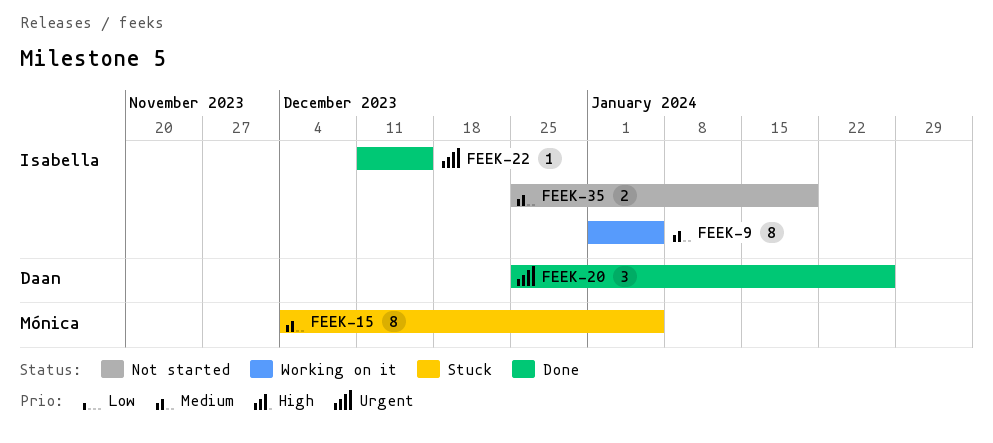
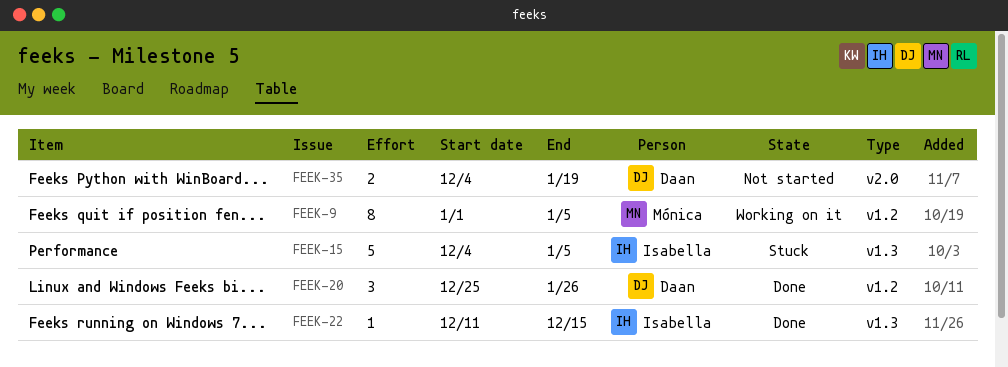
FEEK-9, owner: Isabella -> Mónica
FEEK-15, owner: Mónica -> Isabella
FEEK-15, estimate: 8 -> 5
FEEK-35, owner: Isabella -> Daan
FEEK-35, start: Dec 25 -> Dec 4

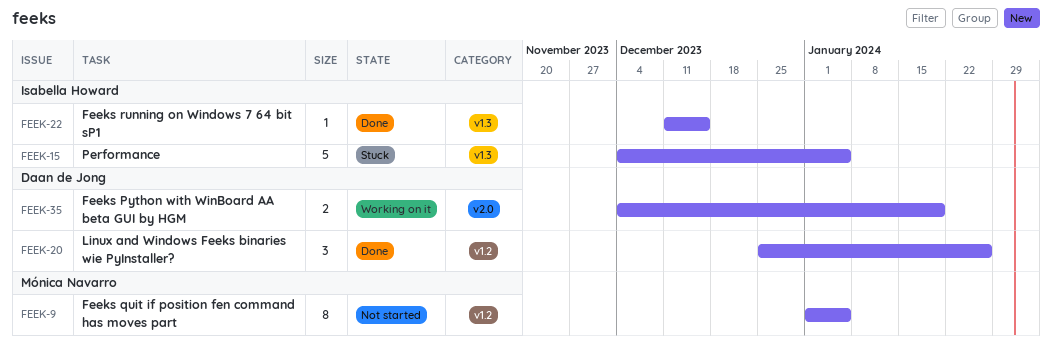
FEEK-9, status: Working on it -> Not started
FEEK-35, status: Not started -> Working on it

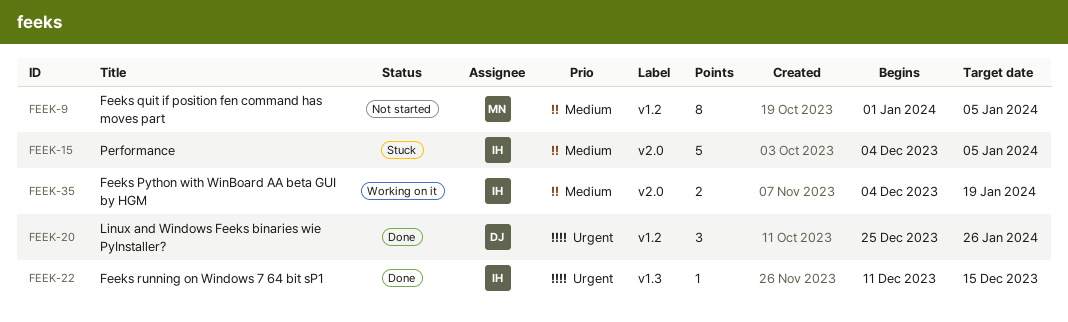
FEEK-15, label: v1.3 -> v2.0
FEEK-35, owner: Daan de Jong -> Isabella Howard

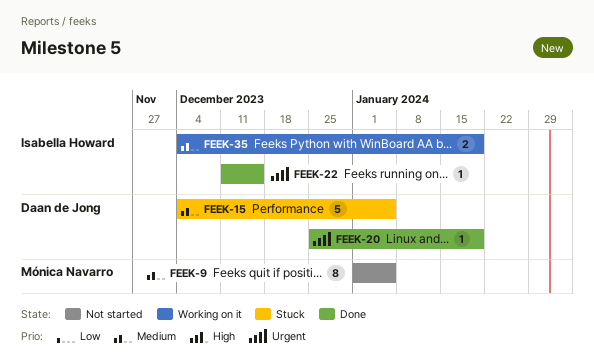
FEEK-15, owner: Isabella Howard -> Daan de Jong
FEEK-20, estimate: 3 -> 1
FEEK-20, due: Jan 26 -> Jan 19

